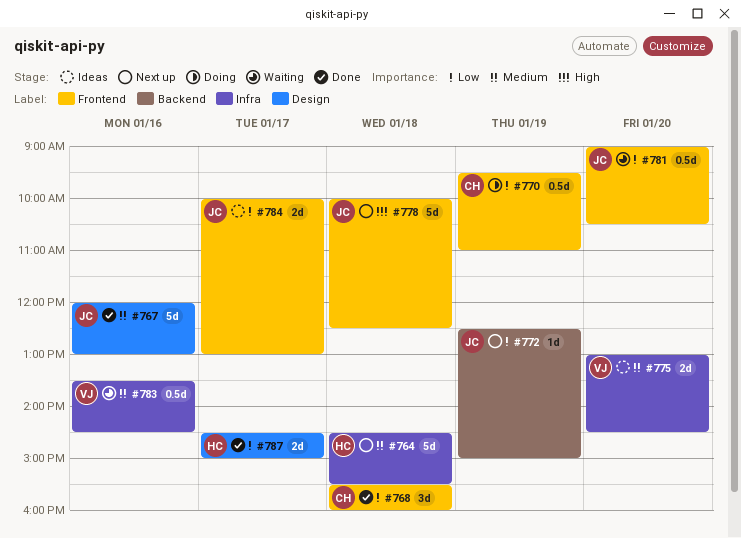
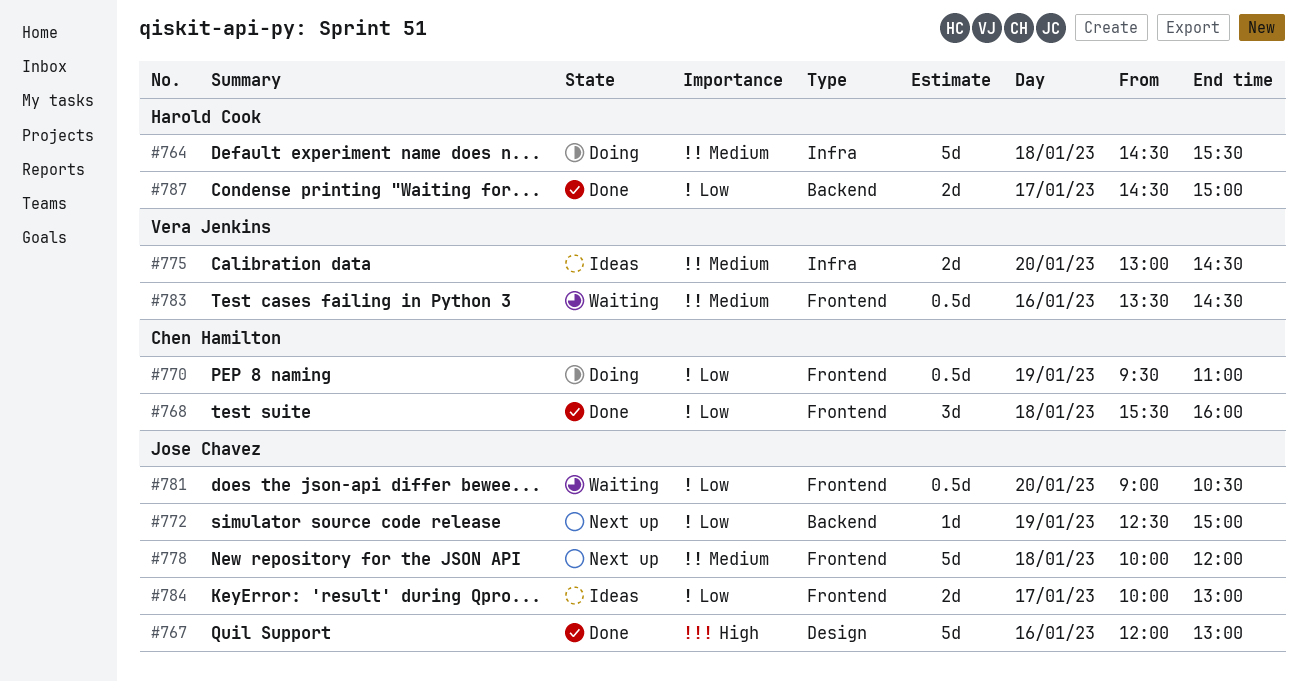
#764, status: Next up -> Doing
#767, priority: Medium -> High
#778, priority: High -> Medium
#778, ends: 12:30 -> 12:00
#783, label: Infra -> Frontend
#787, label: Design -> Backend

